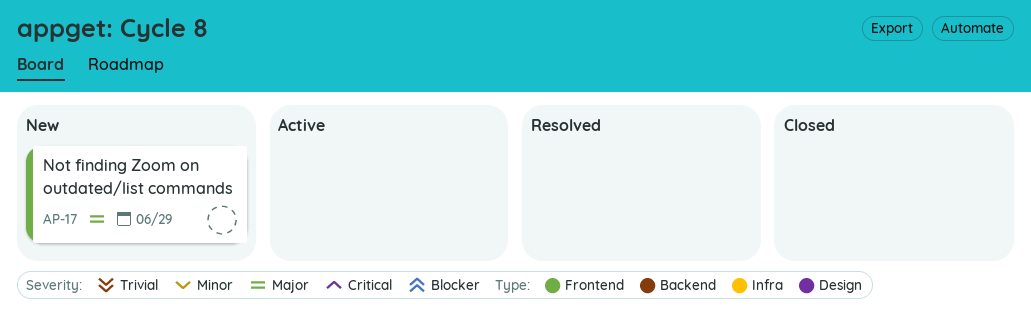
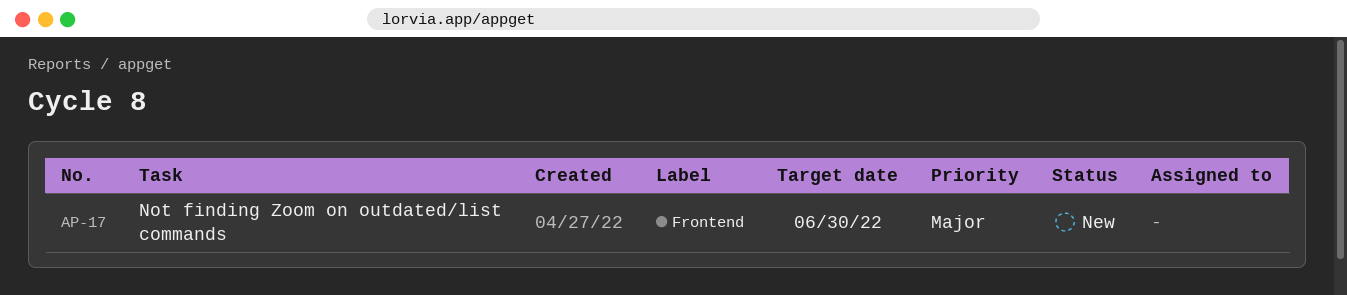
AP-17, due: Jun 29 -> Jun 30

